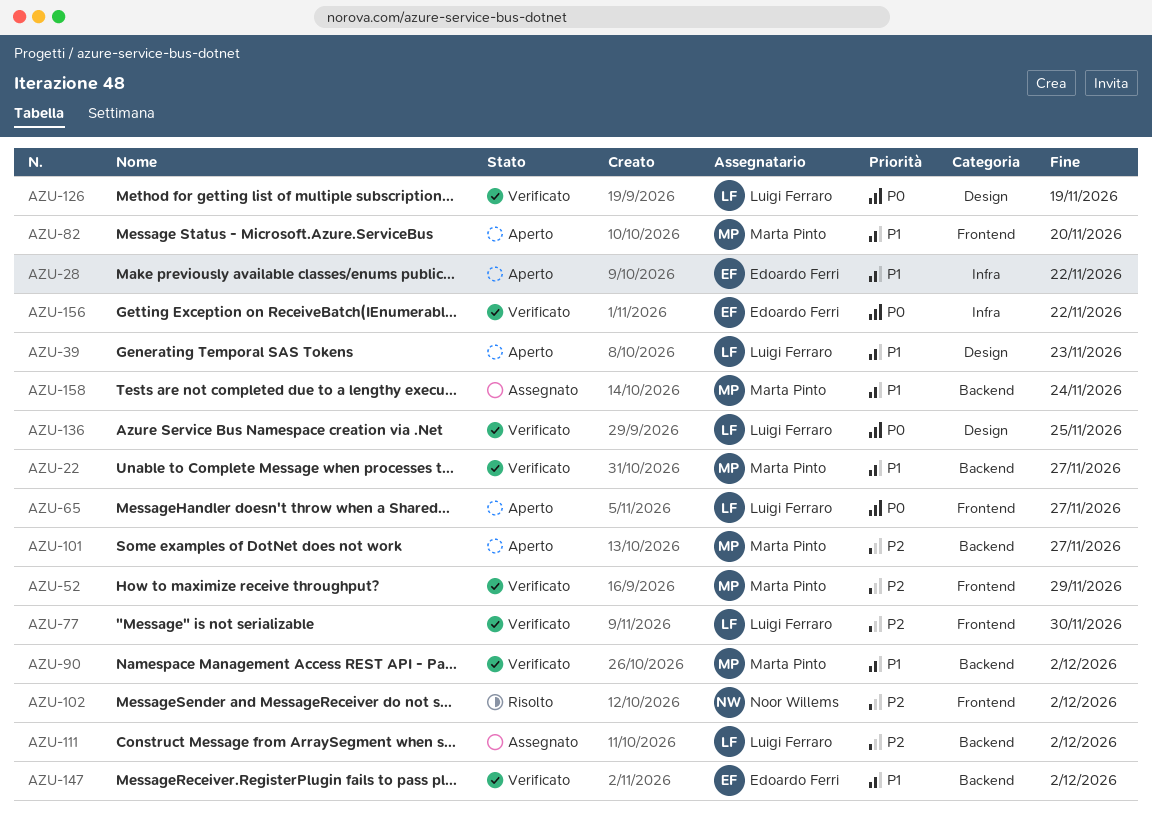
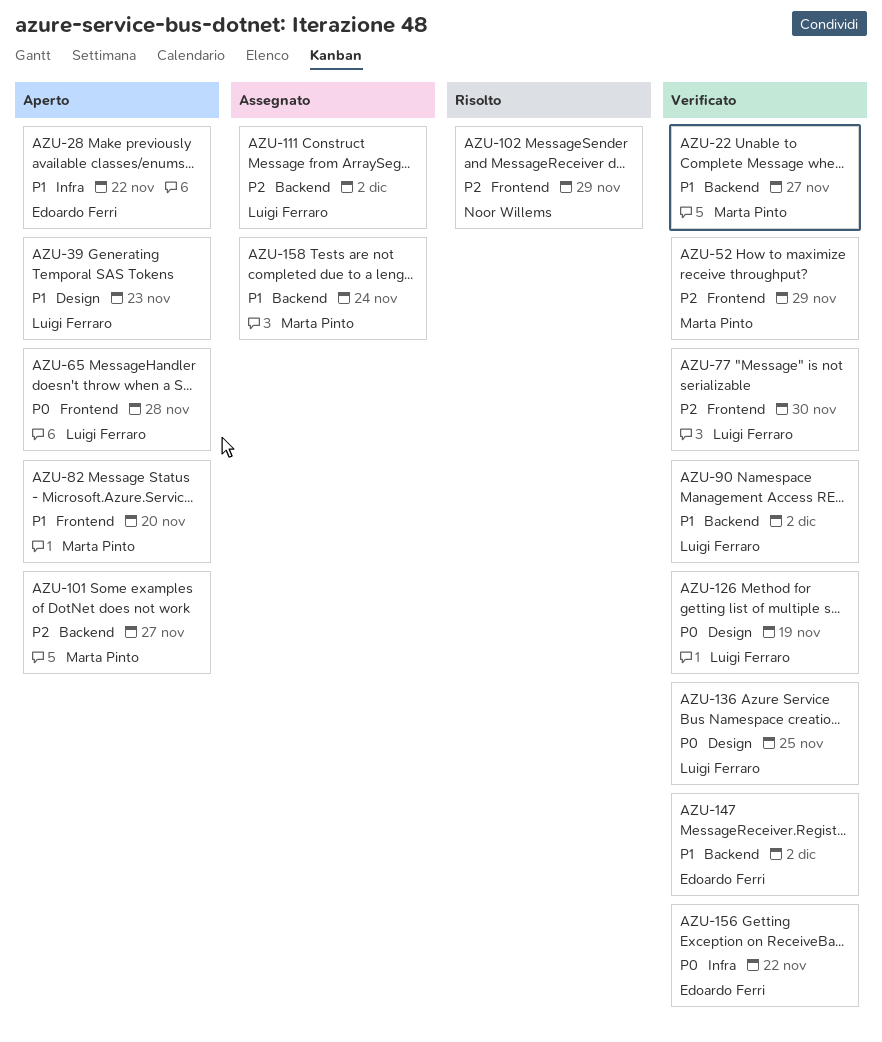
AZU-65, due: Nov 27 -> Nov 28
AZU-90, owner: Marta Pinto -> Luigi Ferraro
AZU-102, due: Dec 2 -> Nov 29

